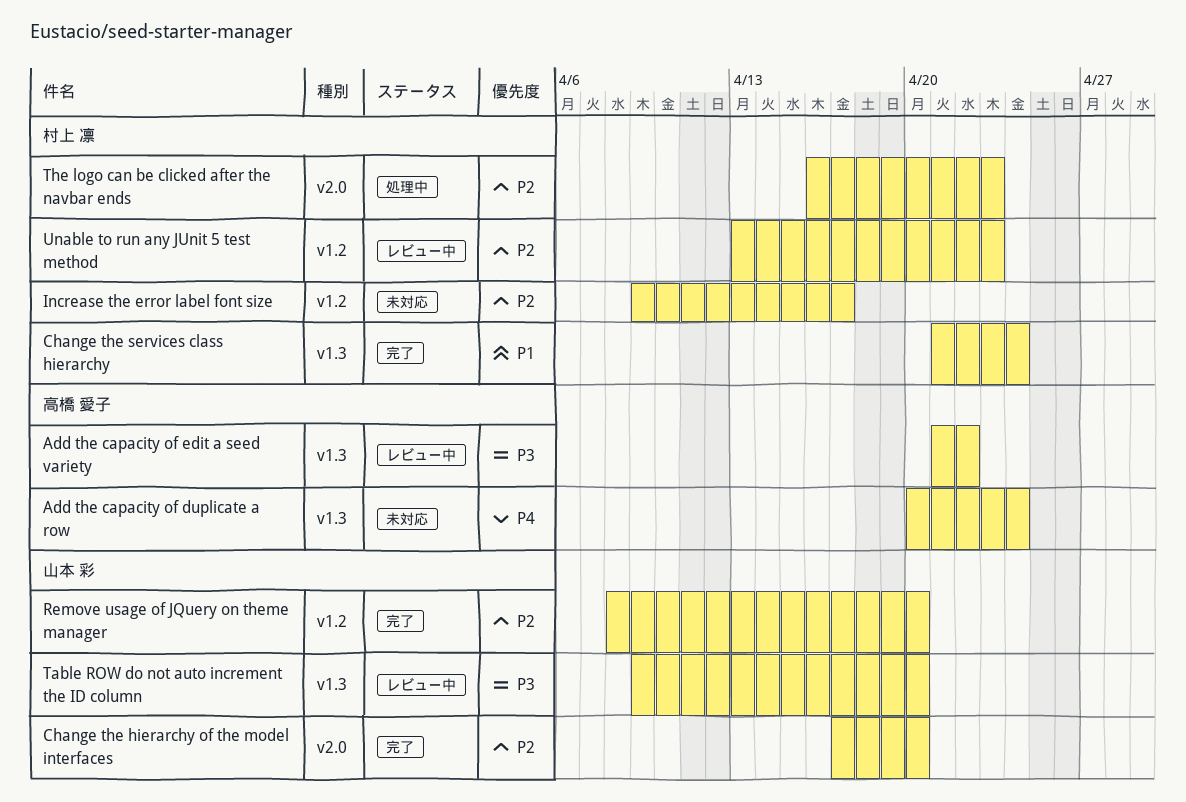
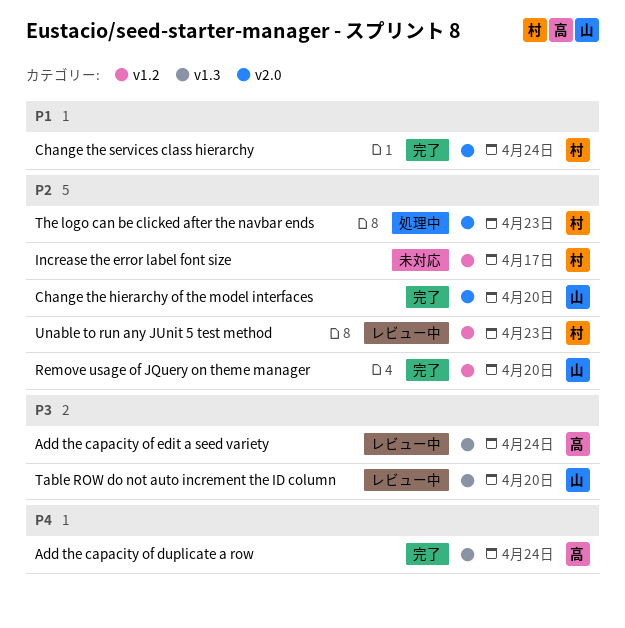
Add the capacity of duplicate a row, status: 未対応 -> 完了
Add the capacity of edit a seed variety, due: Apr 22 -> Apr 24
Change the services class hierarchy, label: v1.3 -> v2.0

